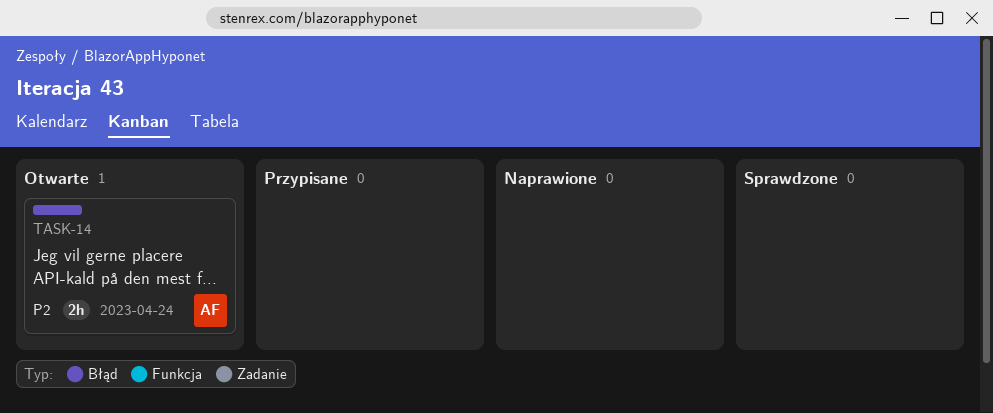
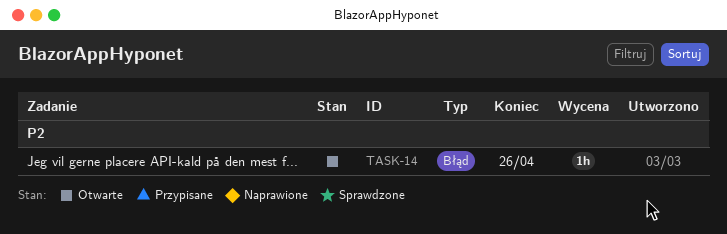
TASK-14, estimate: 2h -> 1h
TASK-14, due: Apr 24 -> Apr 26

